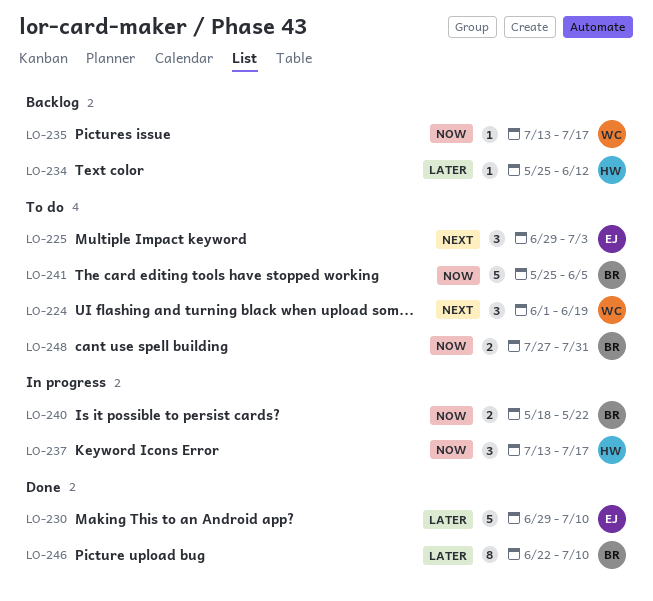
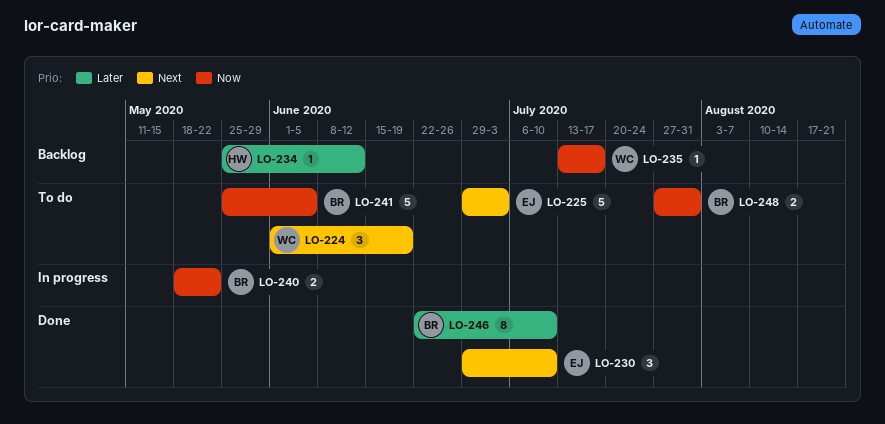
LO-225, estimate: 3 -> 5
LO-230, priority: Later -> Next
LO-230, estimate: 5 -> 3
LO-237: present -> none

